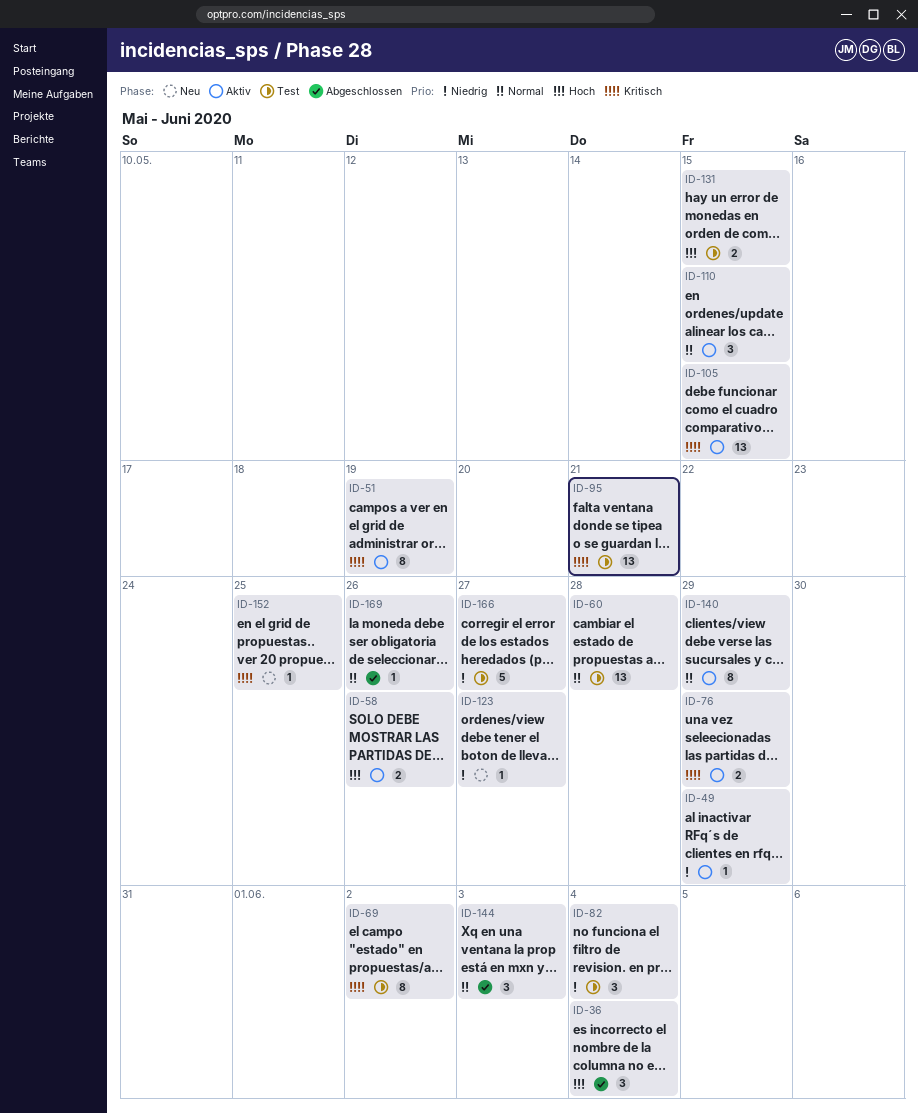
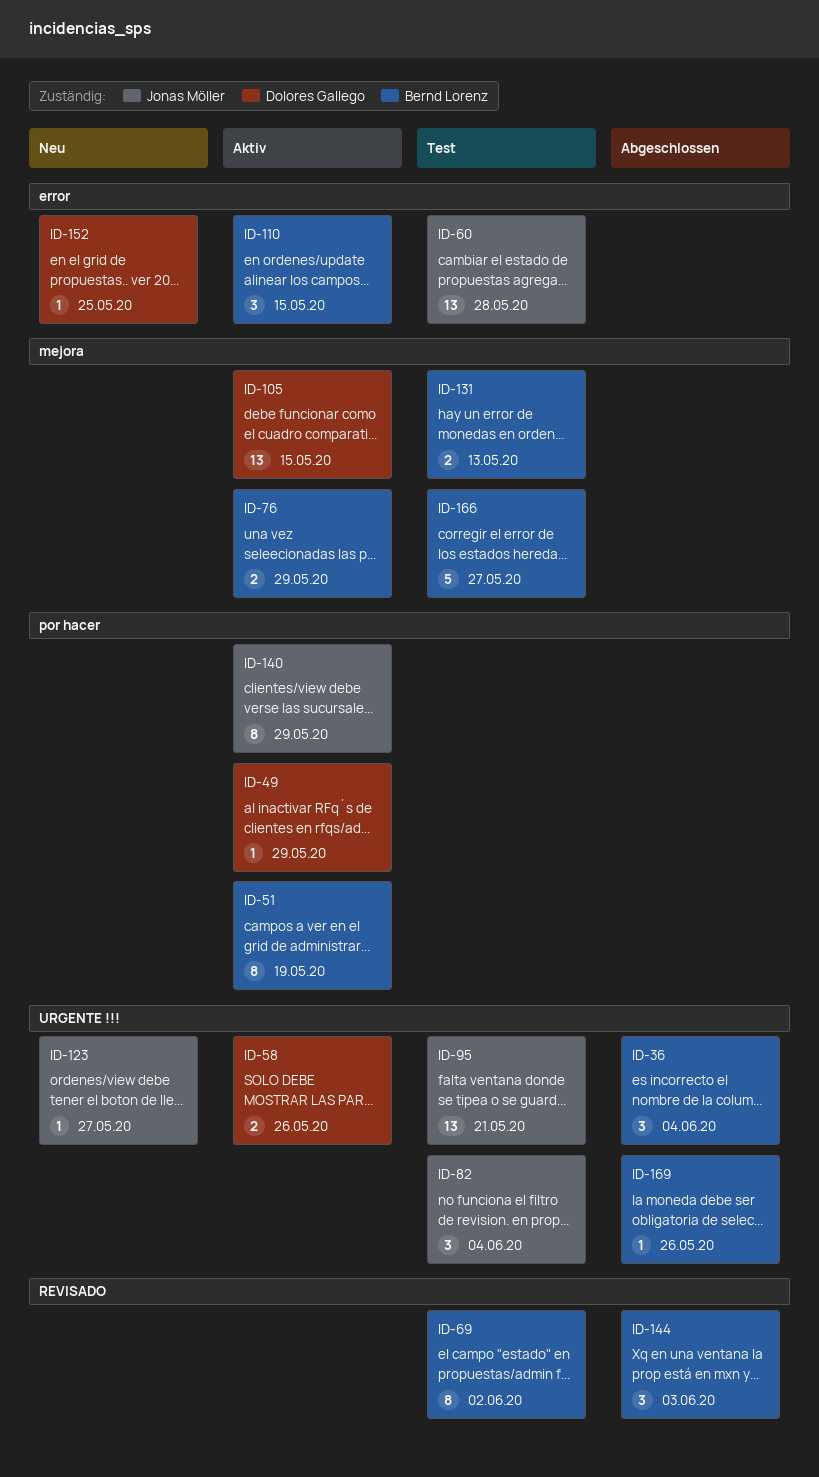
ID-131, due: May 15 -> May 13

